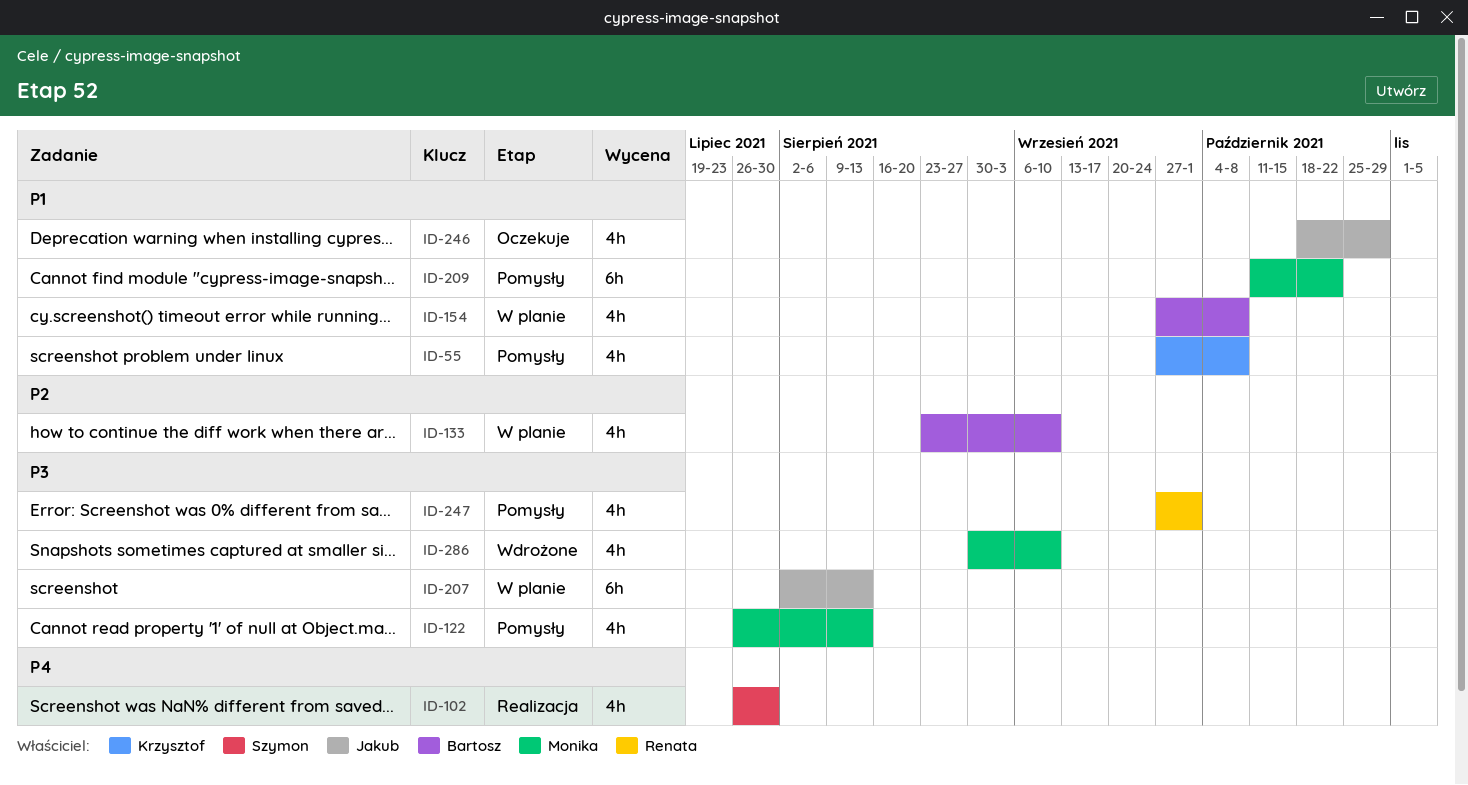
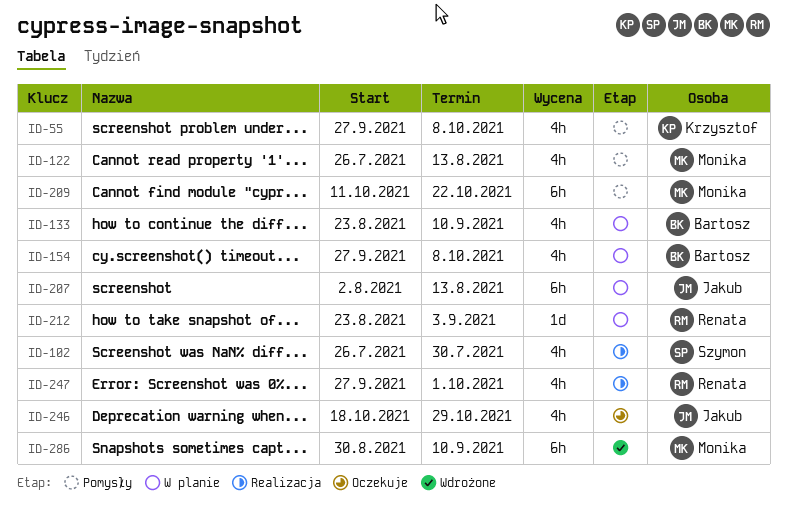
ID-212: none -> present
ID-247, status: Pomysły -> Realizacja
ID-286, estimate: 4h -> 6h

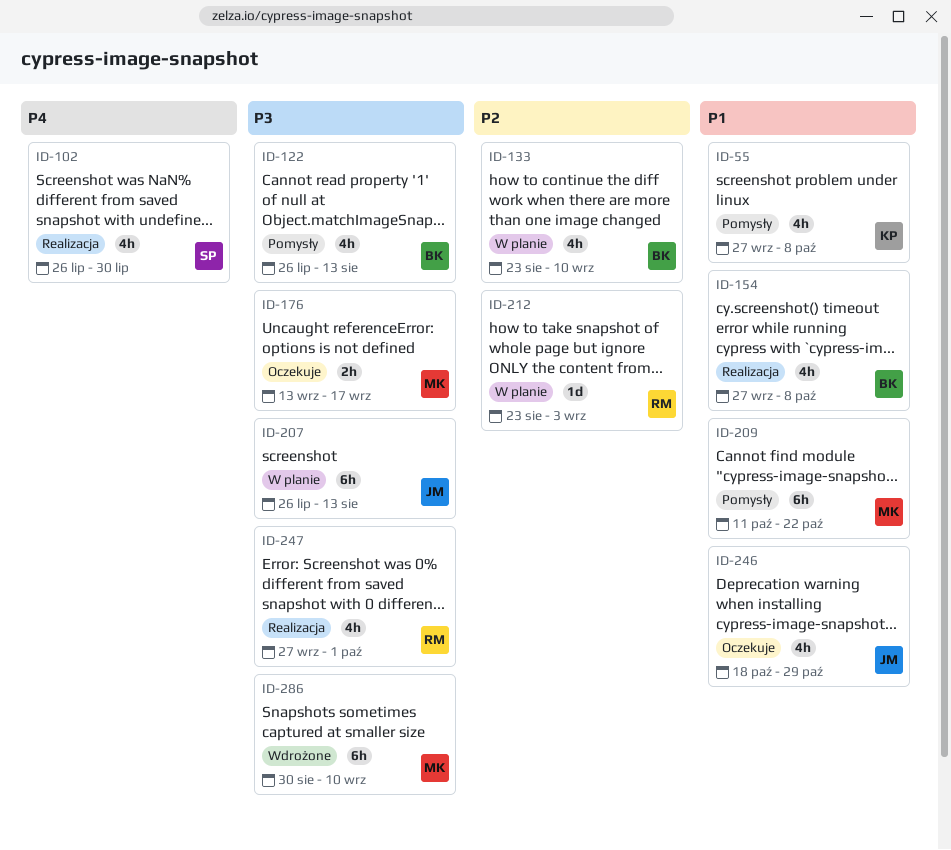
ID-122, owner: Monika -> Bartosz
ID-154, status: W planie -> Realizacja
ID-176: none -> present
ID-207, start: Aug 2 -> Jul 26

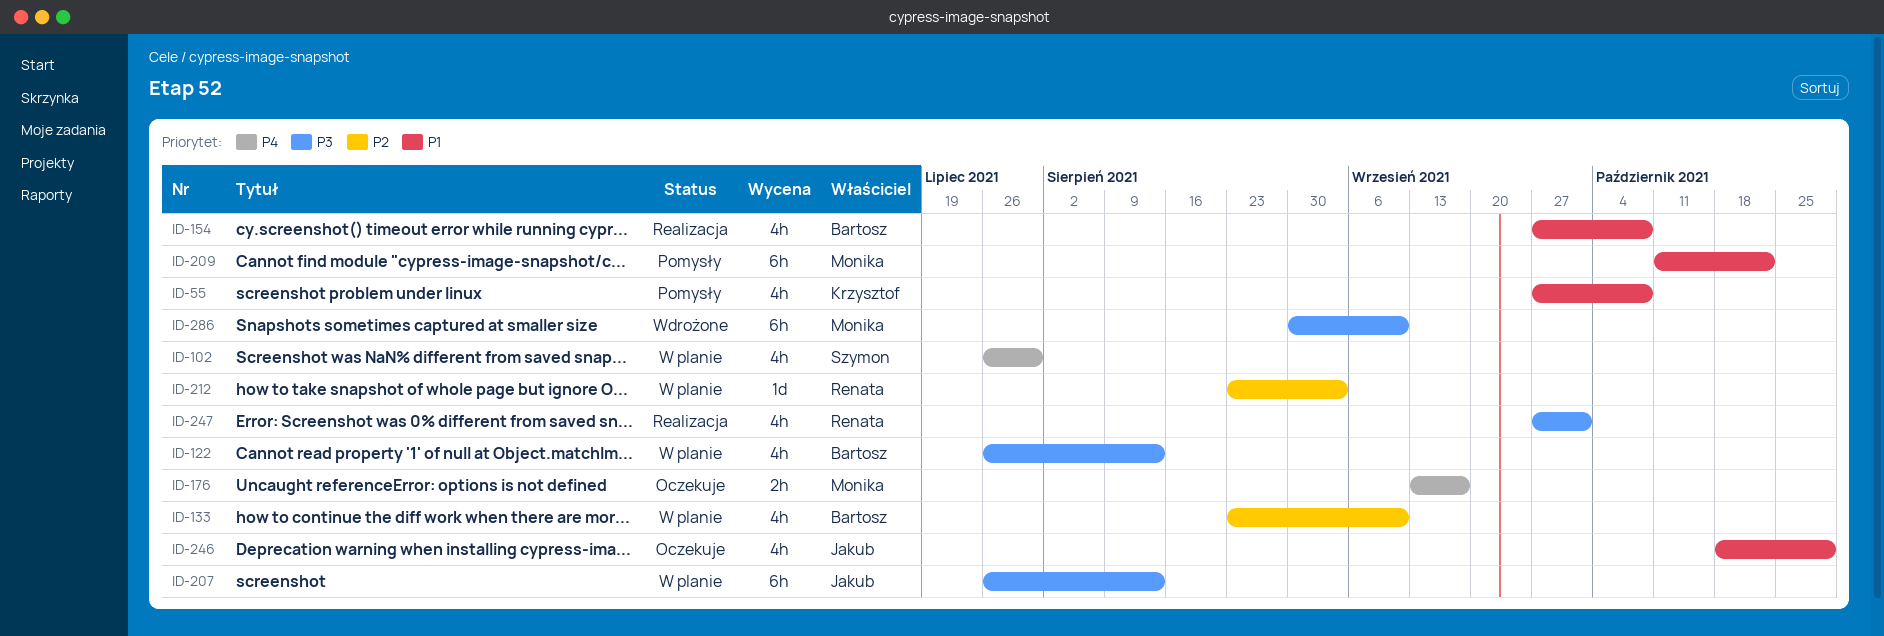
ID-102, status: Realizacja -> W planie
ID-122, status: Pomysły -> W planie
ID-176, priority: P3 -> P4

